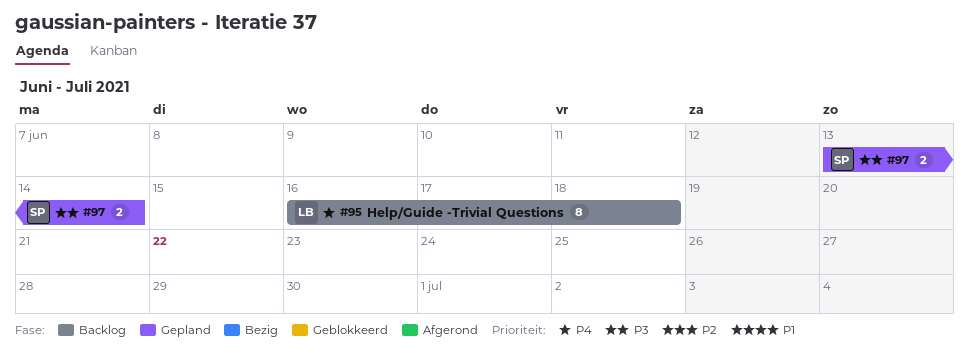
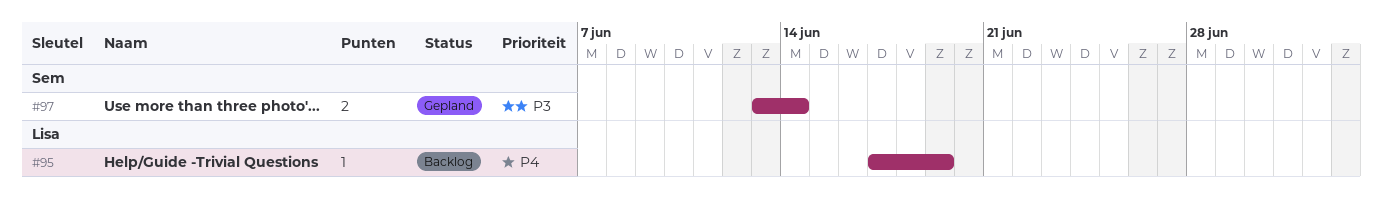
#95, estimate: 8 -> 1
#95, start: Jun 16 -> Jun 17
#95, due: Jun 18 -> Jun 19

